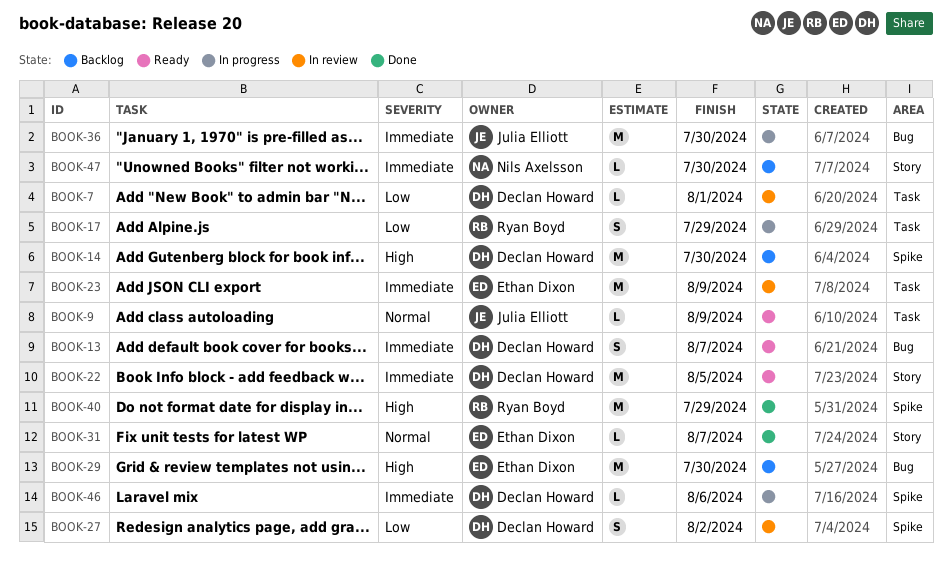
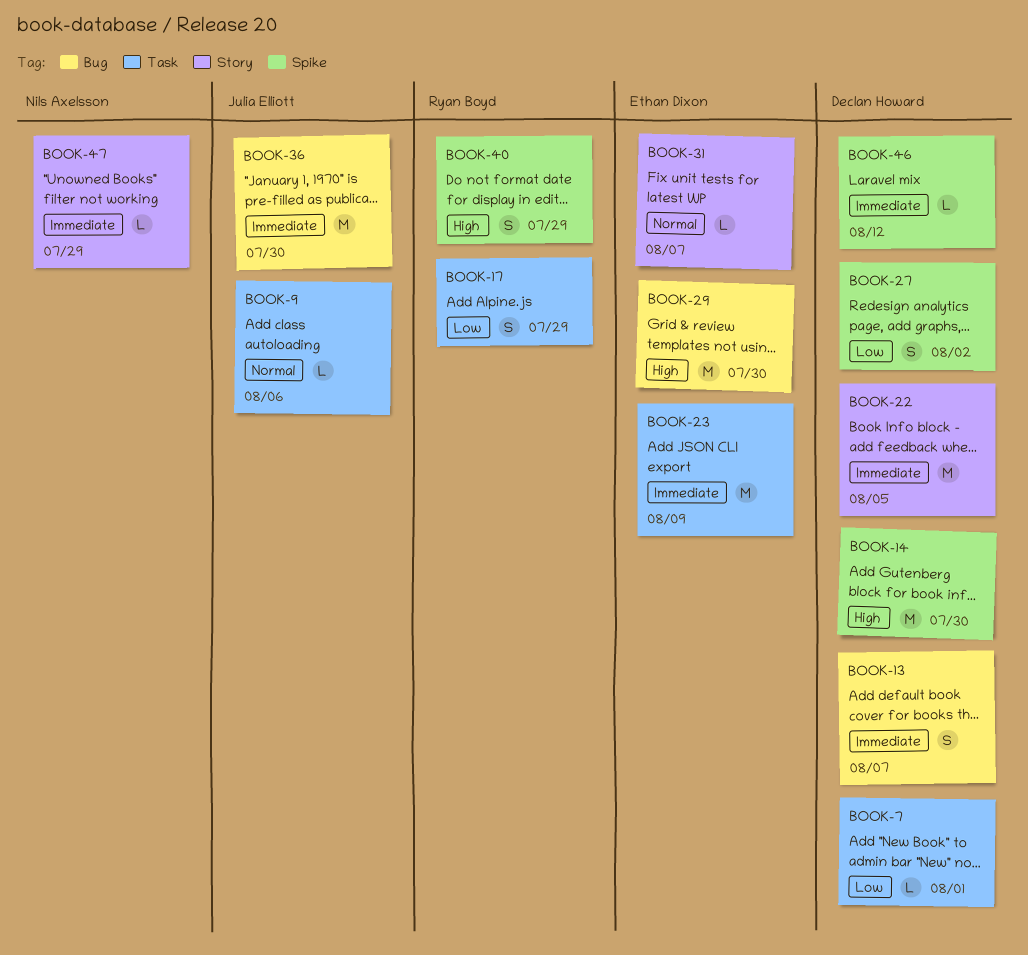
BOOK-9, due: Aug 9 -> Aug 6
BOOK-40, estimate: M -> S
BOOK-46, due: Aug 6 -> Aug 12
BOOK-47, due: Jul 30 -> Jul 29

